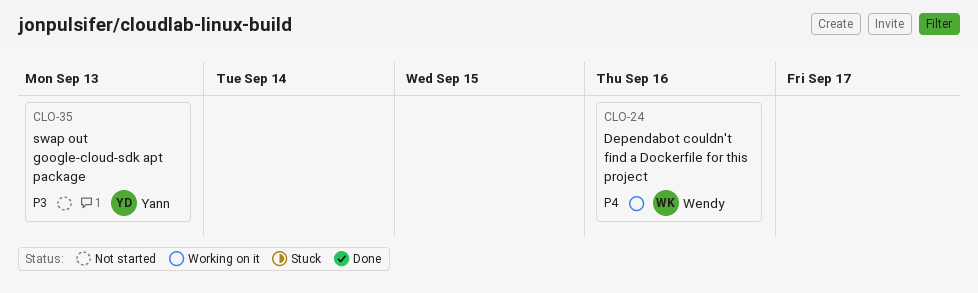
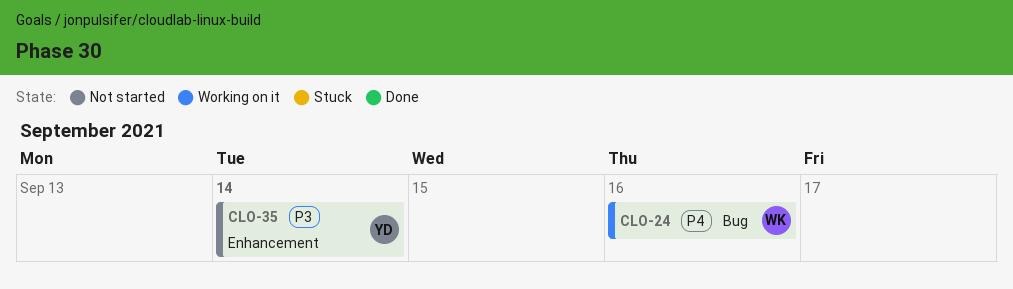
CLO-35, due: Sep 13 -> Sep 14

